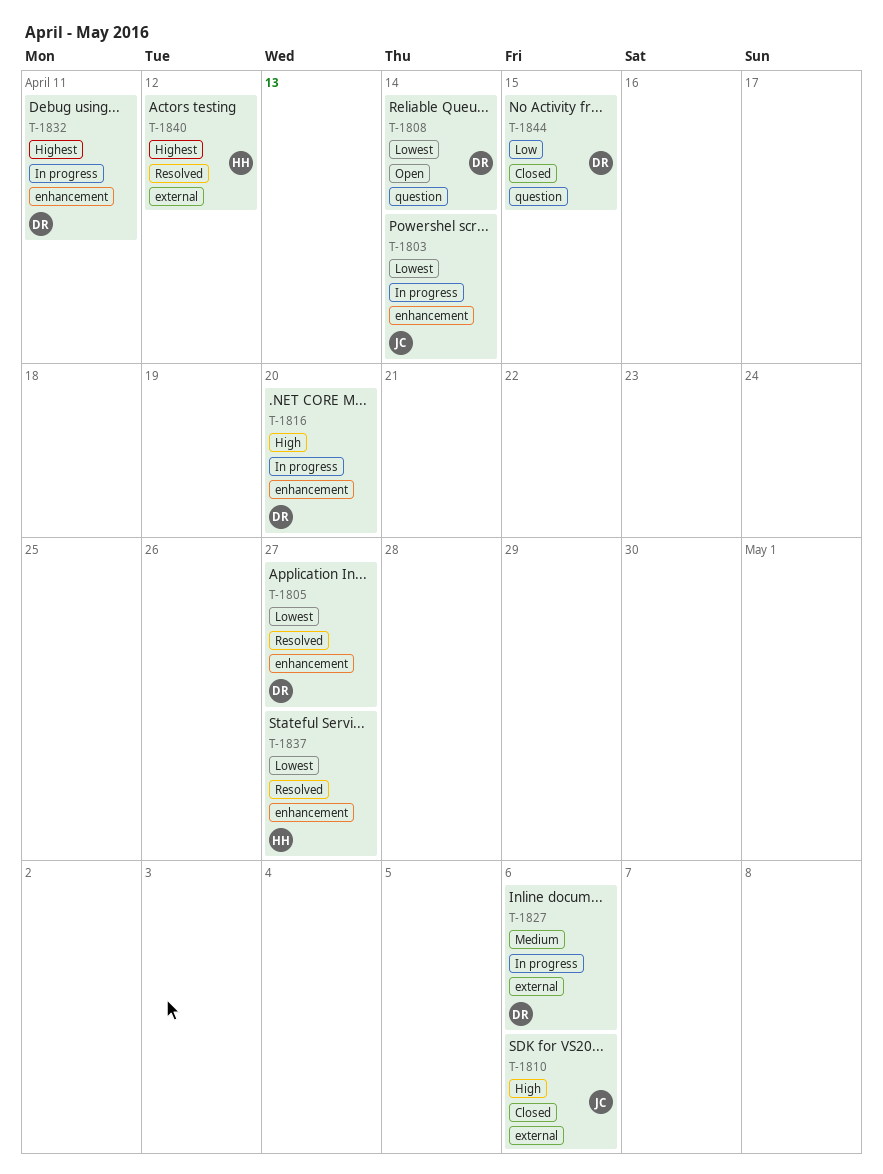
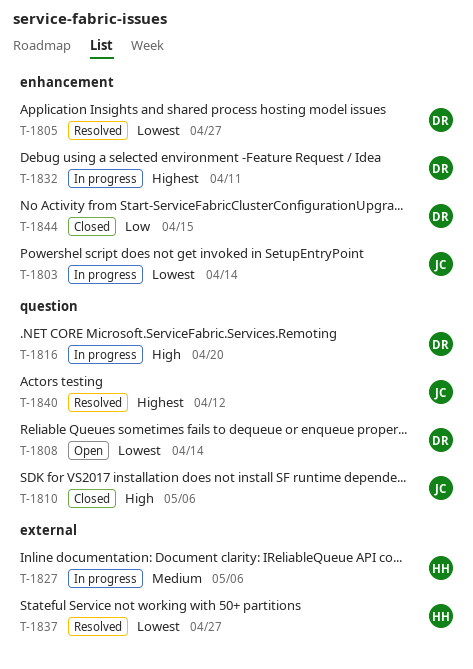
T-1810, label: external -> question
T-1816, label: enhancement -> question
T-1827, owner: DR -> HH
T-1837, label: enhancement -> external
T-1840, owner: HH -> JC
T-1840, label: external -> question
T-1844, label: question -> enhancement

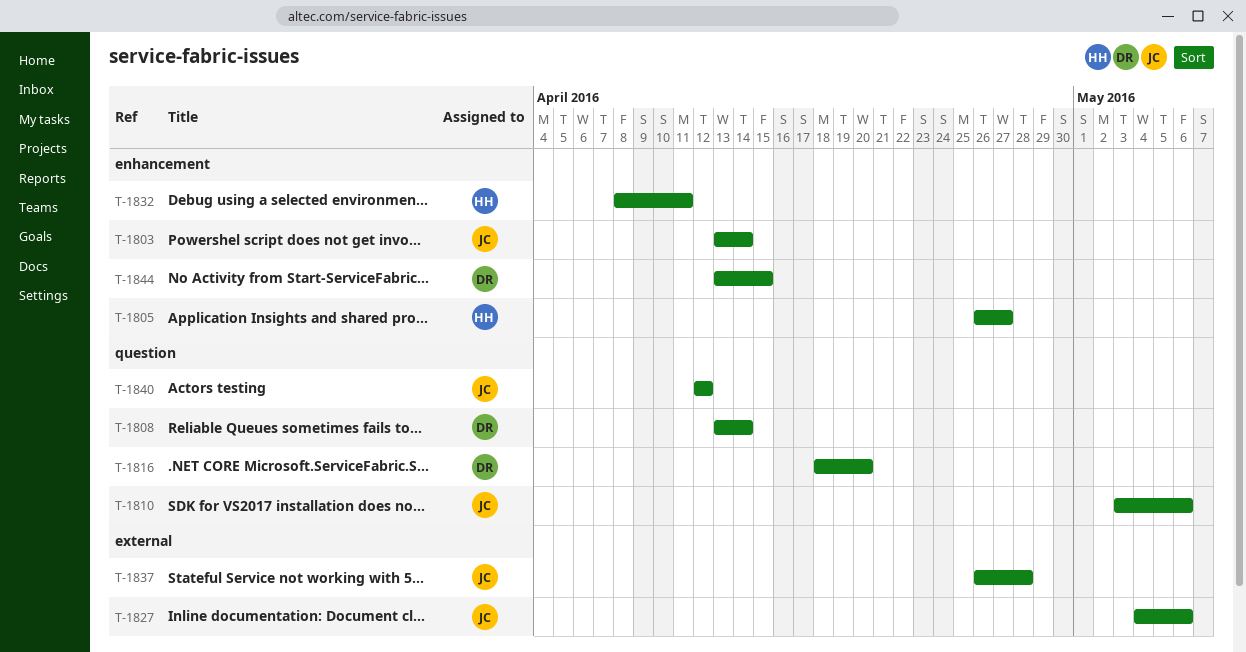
T-1805, owner: DR -> HH
T-1827, owner: HH -> JC
T-1832, owner: DR -> HH
T-1837, owner: HH -> JC
T-1837, due: Apr 27 -> Apr 28

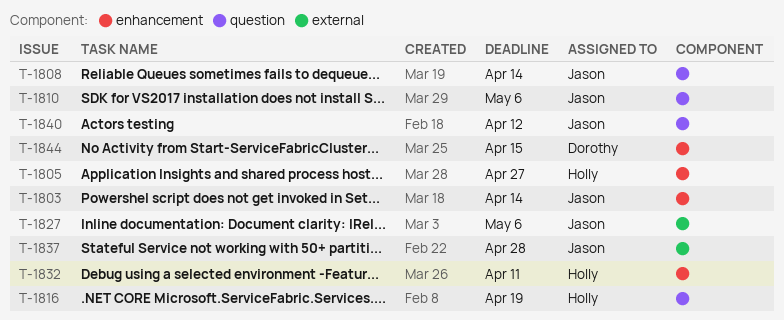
T-1808, owner: Dorothy -> Jason
T-1816, owner: Dorothy -> Holly
T-1816, due: Apr 20 -> Apr 19

